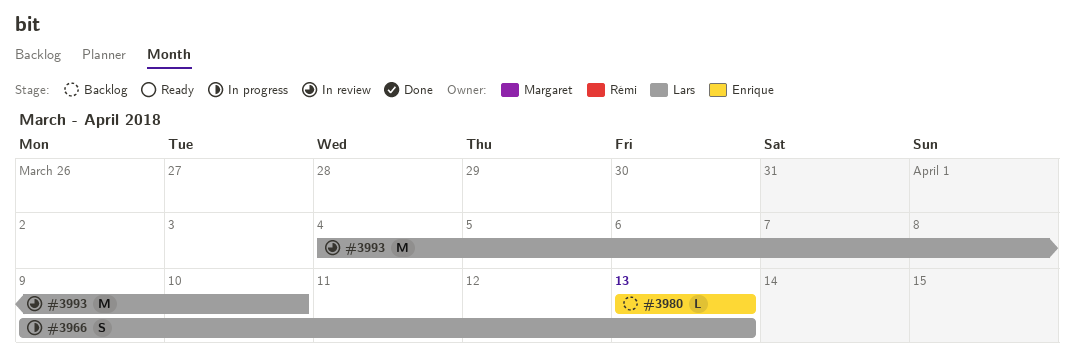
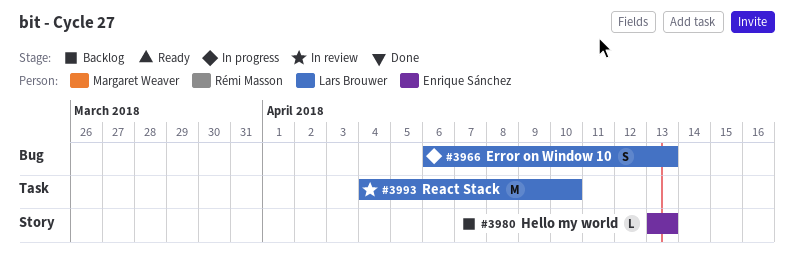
#3966, start: Apr 9 -> Apr 6

